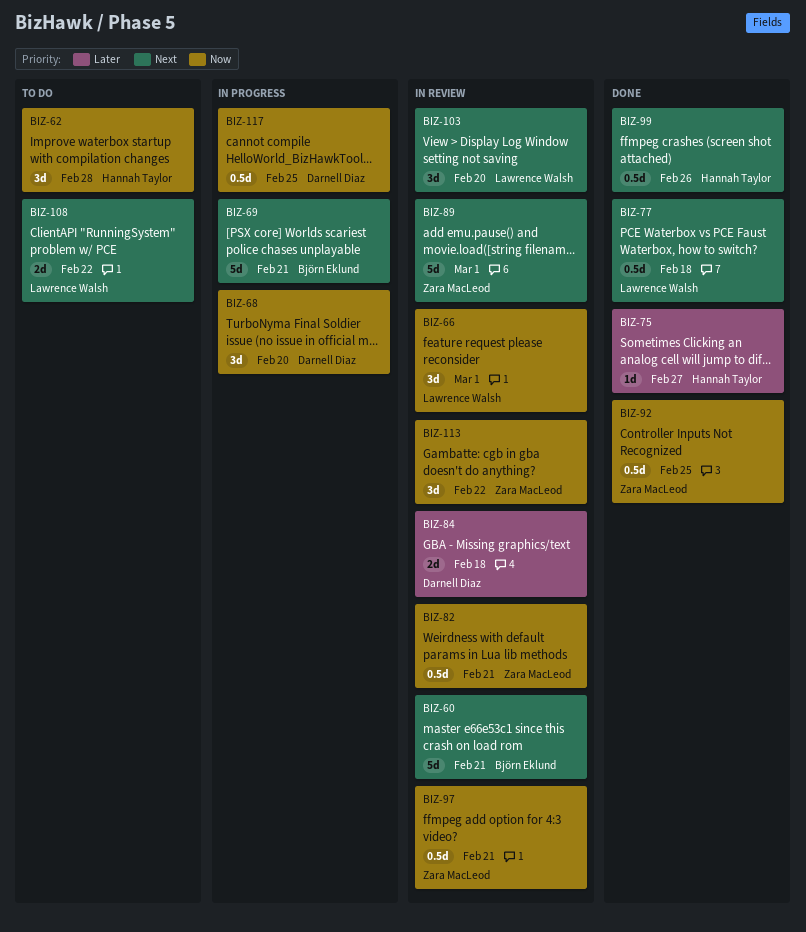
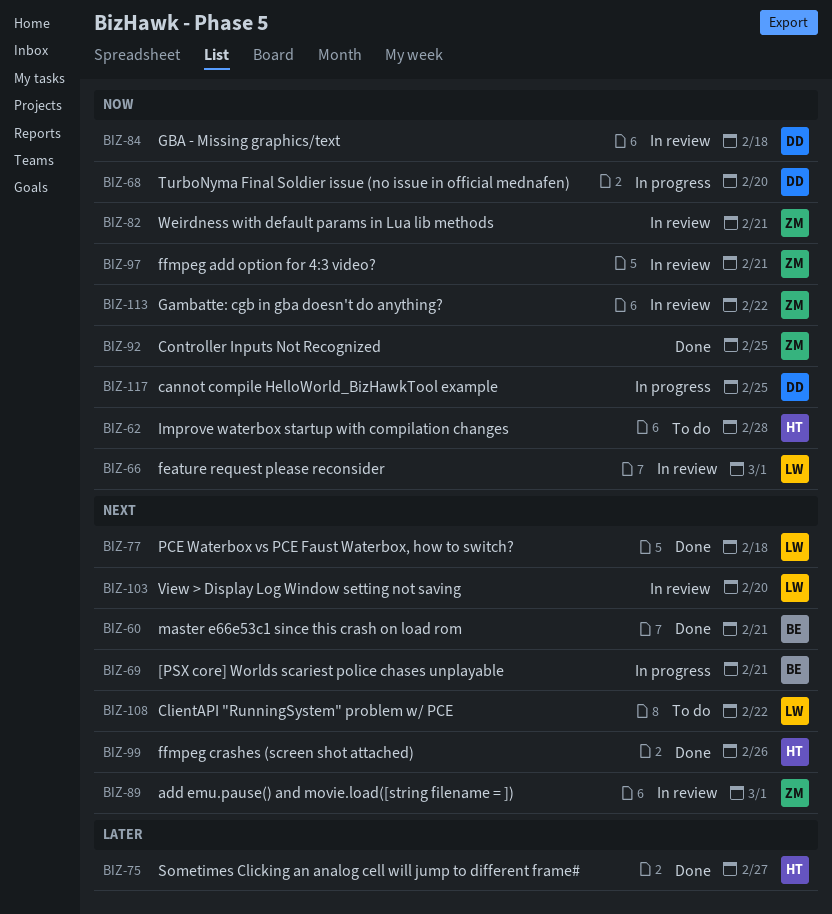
BIZ-60, status: In review -> Done
BIZ-84, priority: Later -> Now

